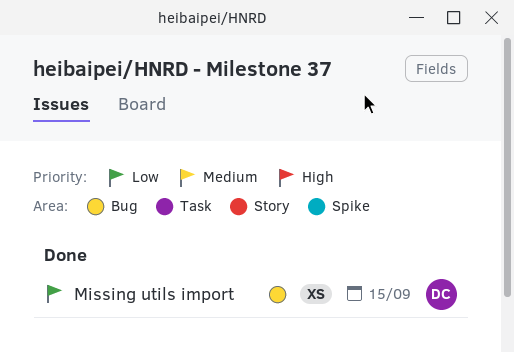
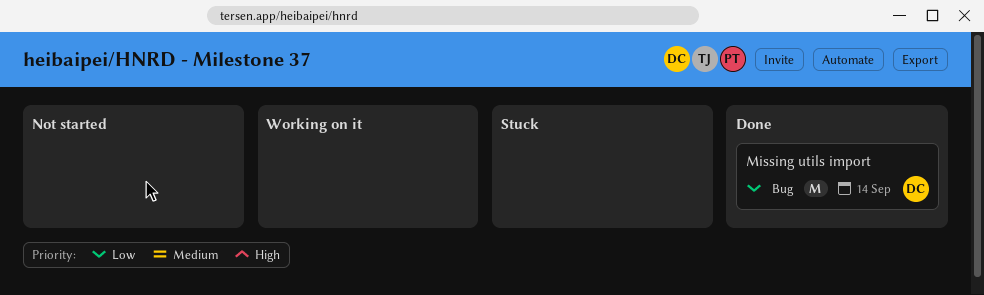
Missing utils import, estimate: XS -> M
Missing utils import, due: Sep 15 -> Sep 14

